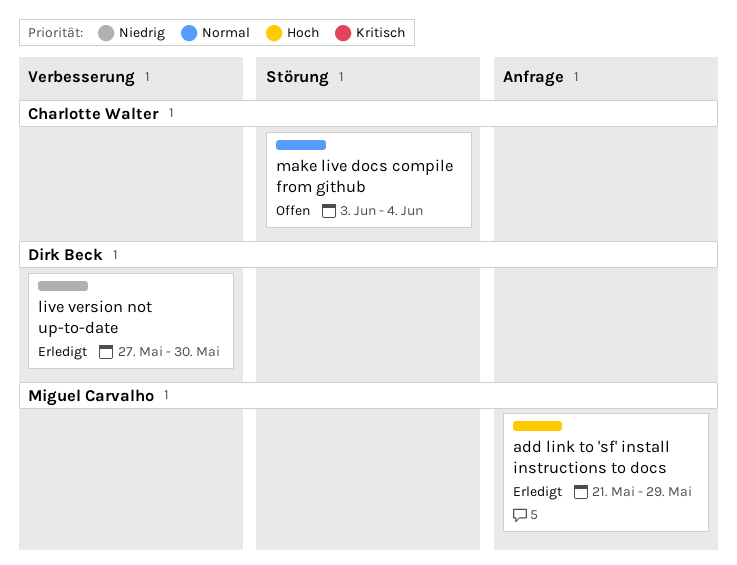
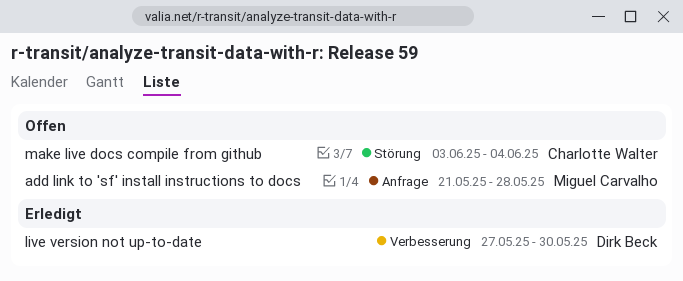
add link to 'sf' install instructions to docs, status: Erledigt -> Offen
add link to 'sf' install instructions to docs, due: May 29 -> May 28

